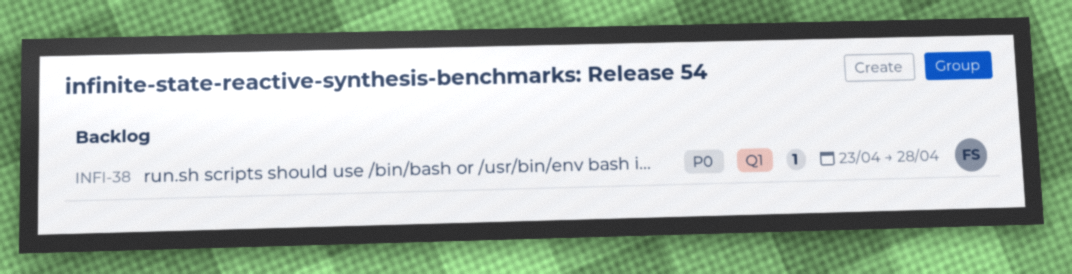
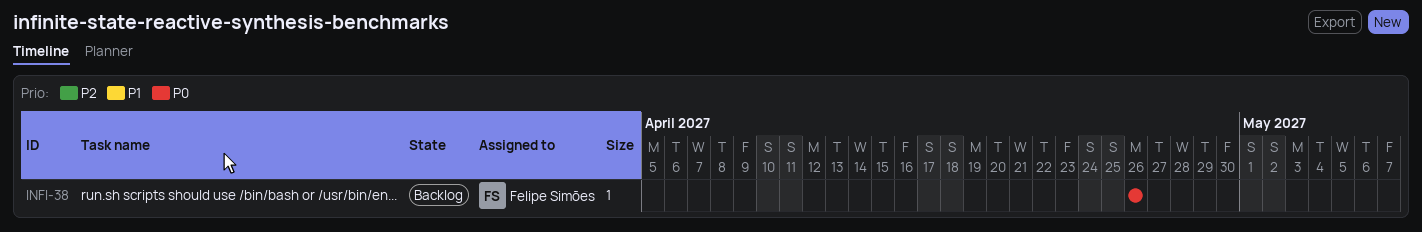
INFI-38, start: Apr 23 -> Apr 26
INFI-38, due: Apr 28 -> Apr 26

